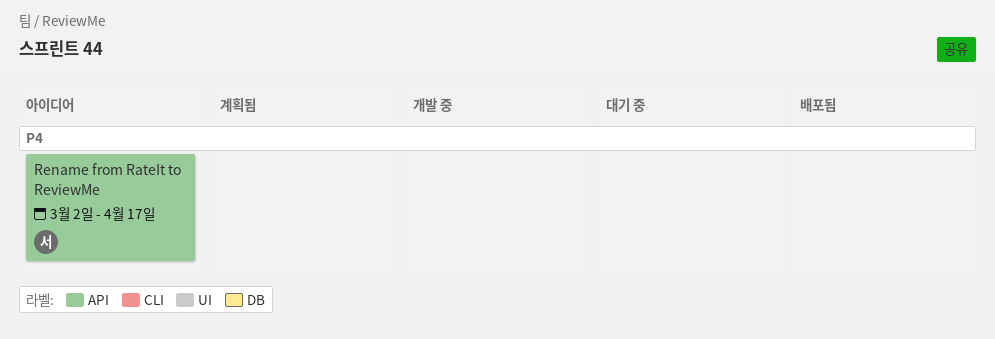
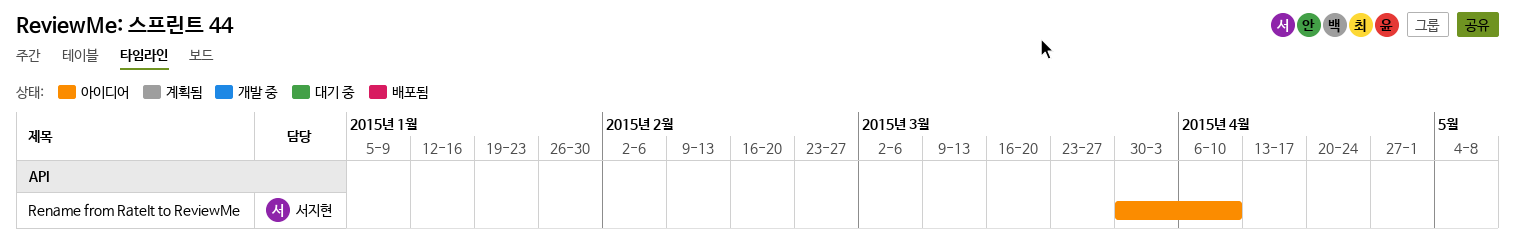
Rename from RateIt to ReviewMe, start: Mar 2 -> Mar 30
Rename from RateIt to ReviewMe, due: Apr 17 -> Apr 10

